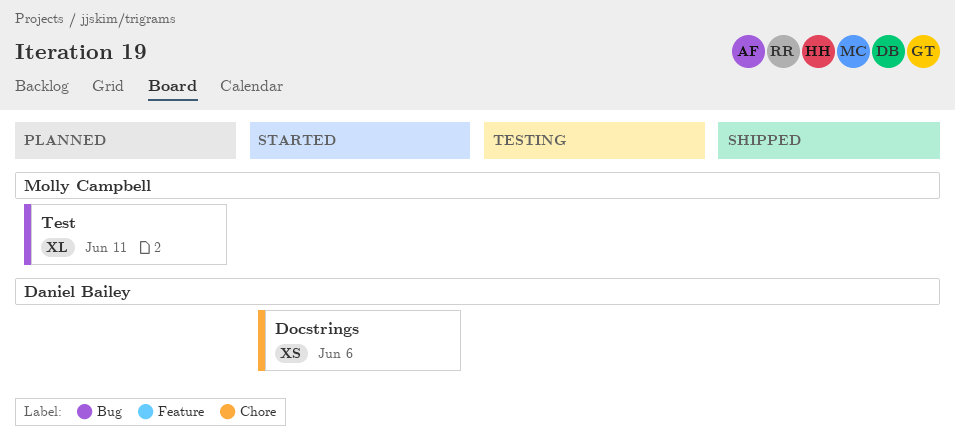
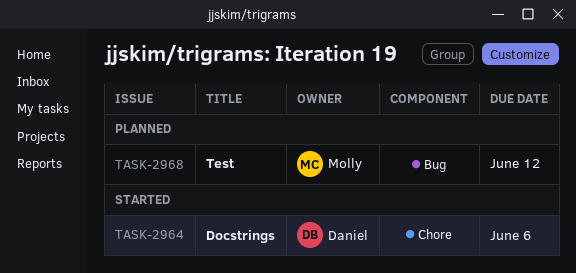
Test, due: Jun 11 -> Jun 12

